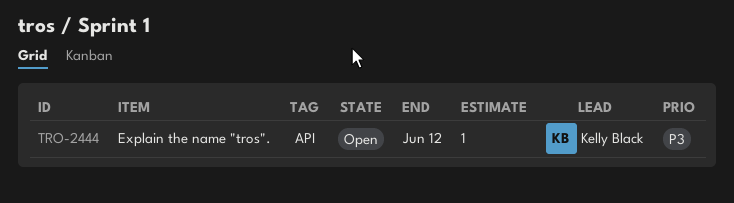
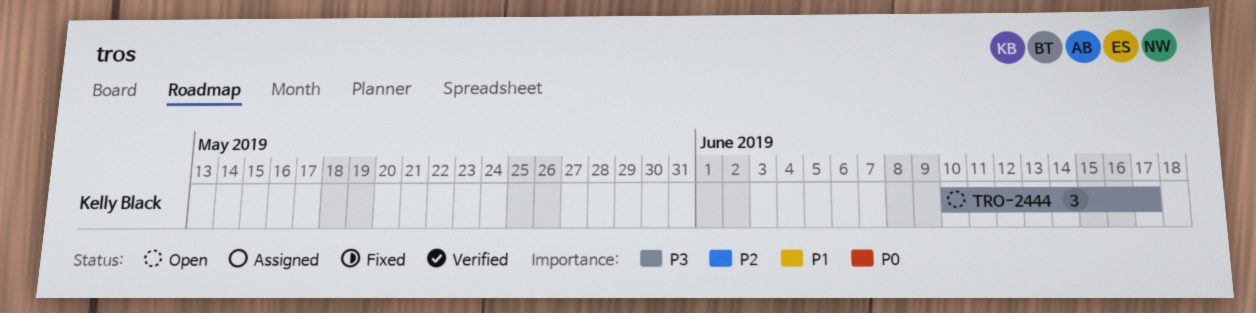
TRO-2444, estimate: 1 -> 3
TRO-2444, due: Jun 12 -> Jun 17

